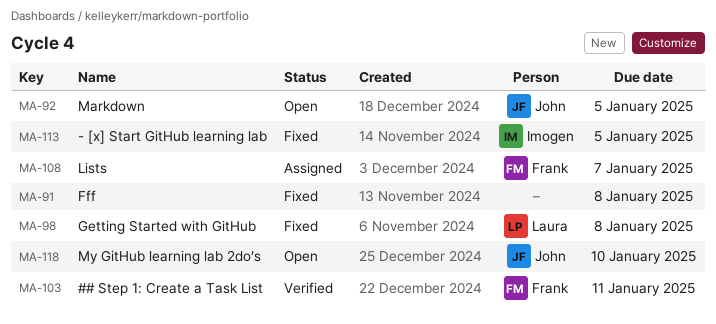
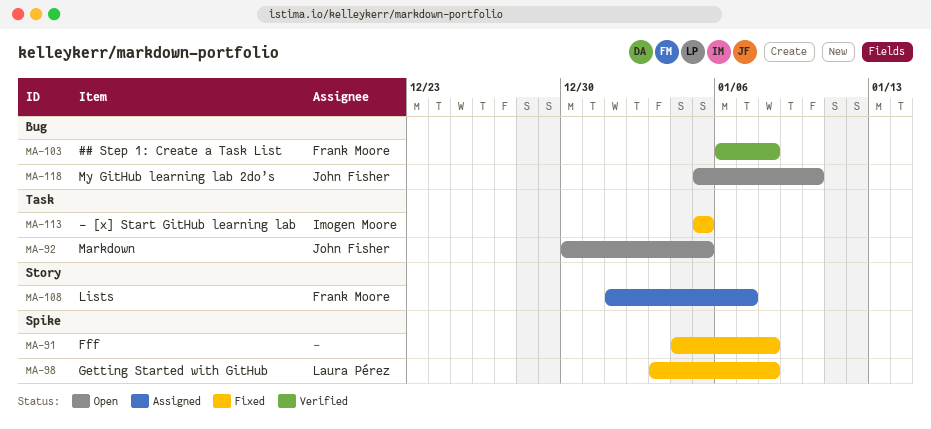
MA-103, due: Jan 11 -> Jan 8

